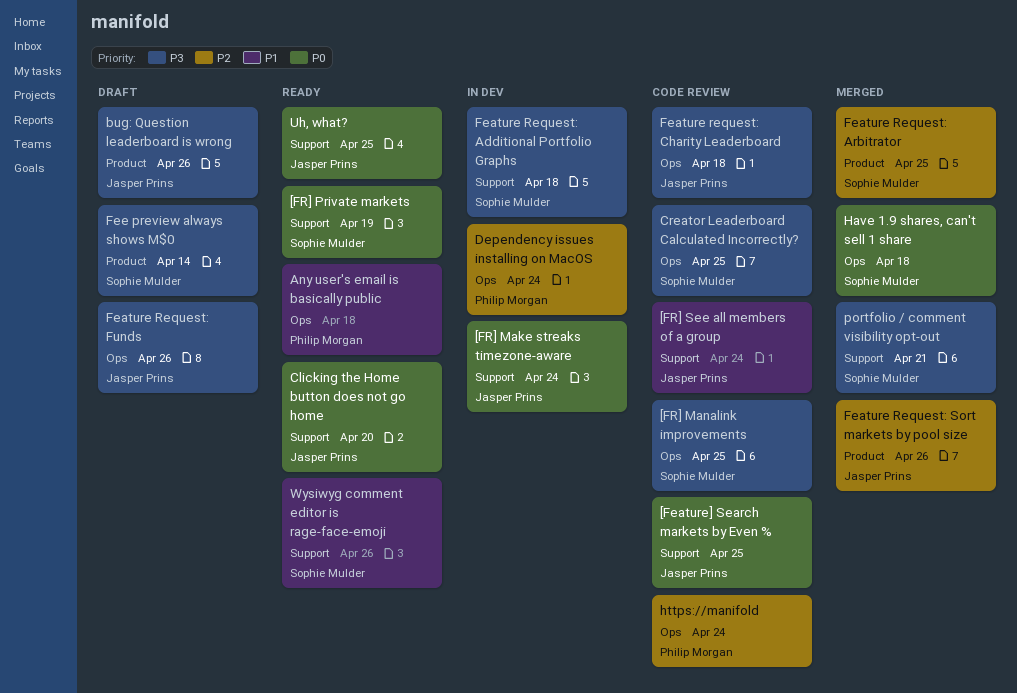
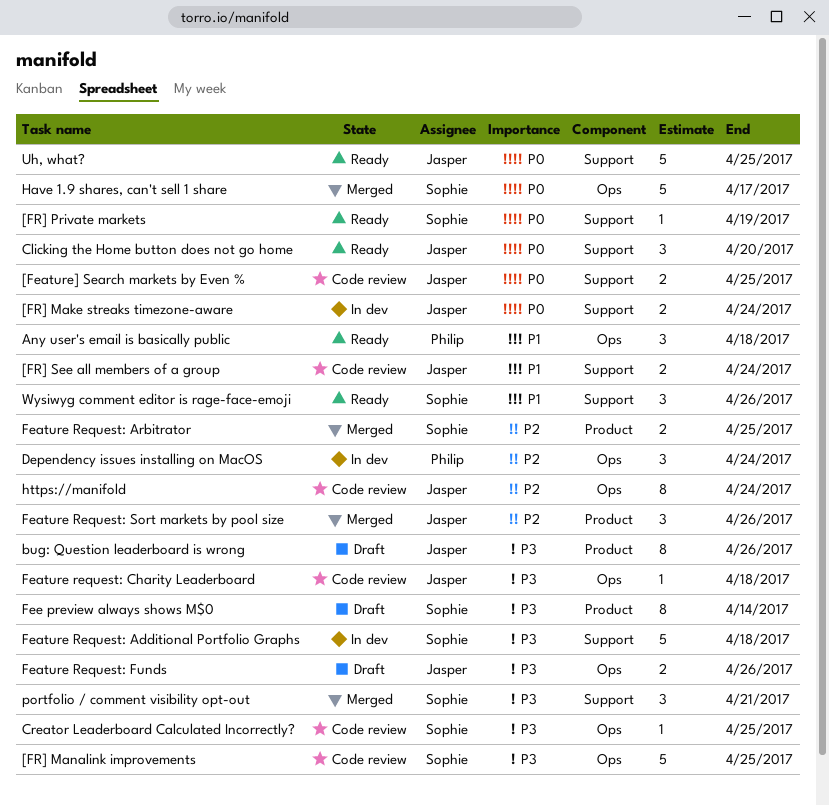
Have 1.9 shares, can't sell 1 share, due: Apr 18 -> Apr 17
https://manifold, owner: Philip Morgan -> Jasper Prins

